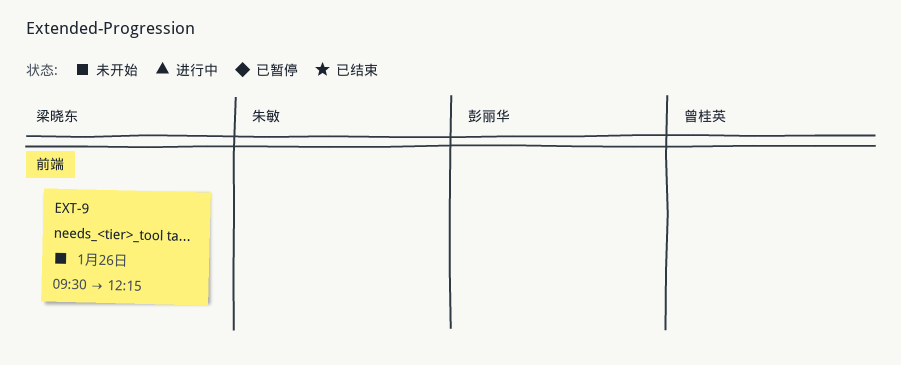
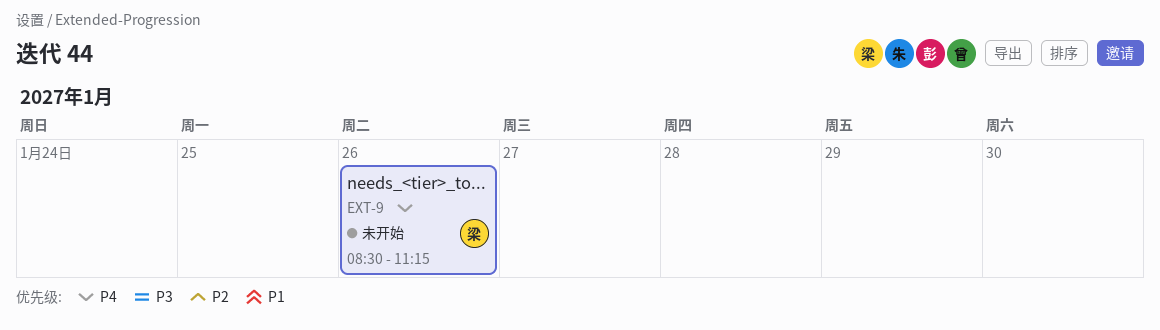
EXT-9, begins: 09:30 -> 08:30
EXT-9, ends: 12:15 -> 11:15

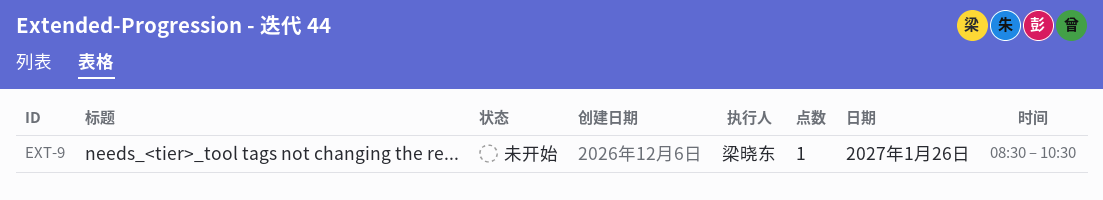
EXT-9, ends: 11:15 -> 10:30

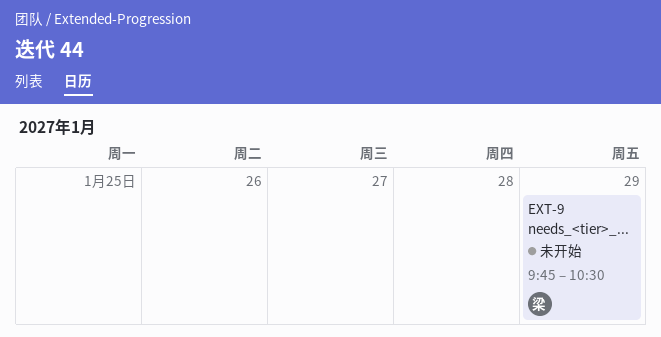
EXT-9, day: Jan 26 -> Jan 29
EXT-9, begins: 08:30 -> 09:45

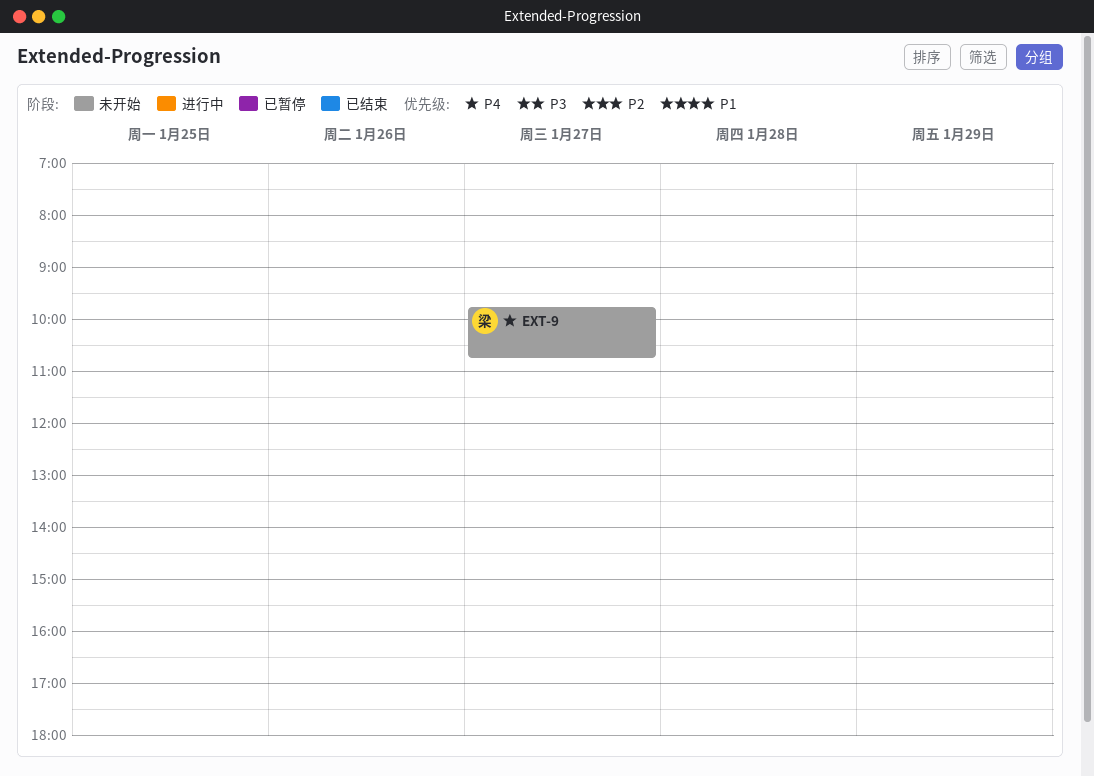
EXT-9, day: Jan 29 -> Jan 27
EXT-9, ends: 10:30 -> 10:45

